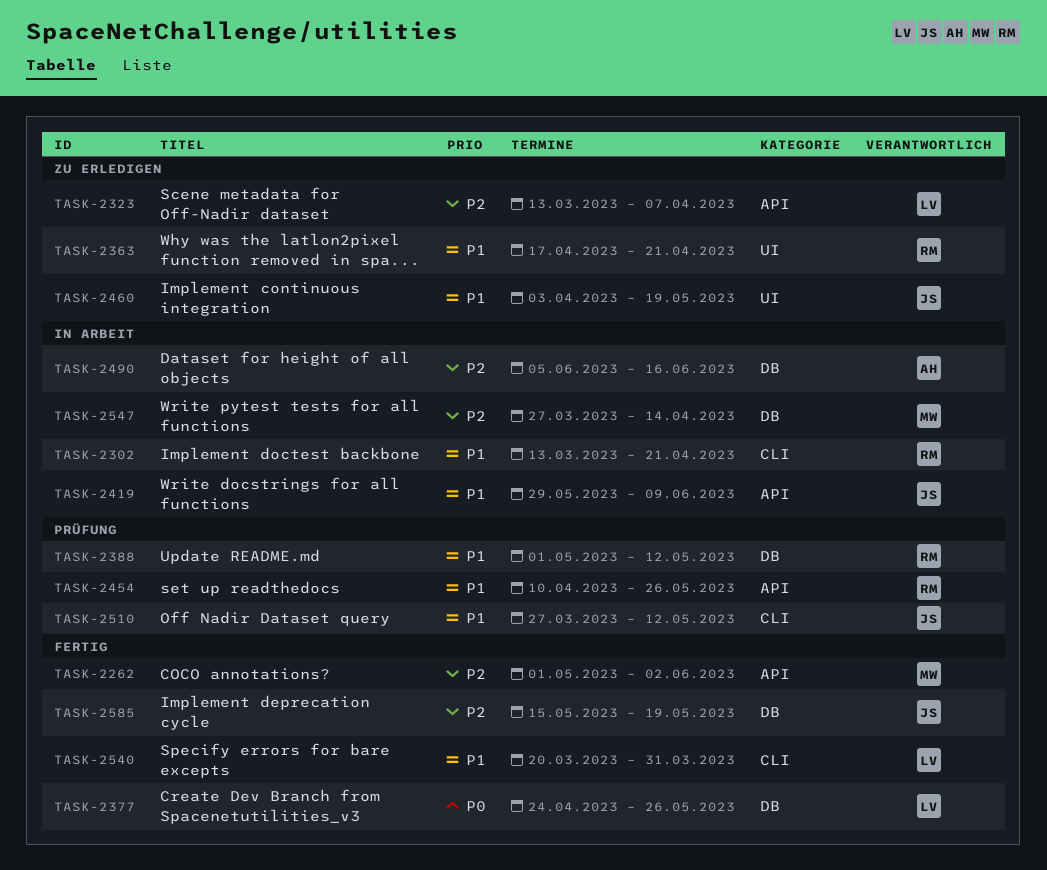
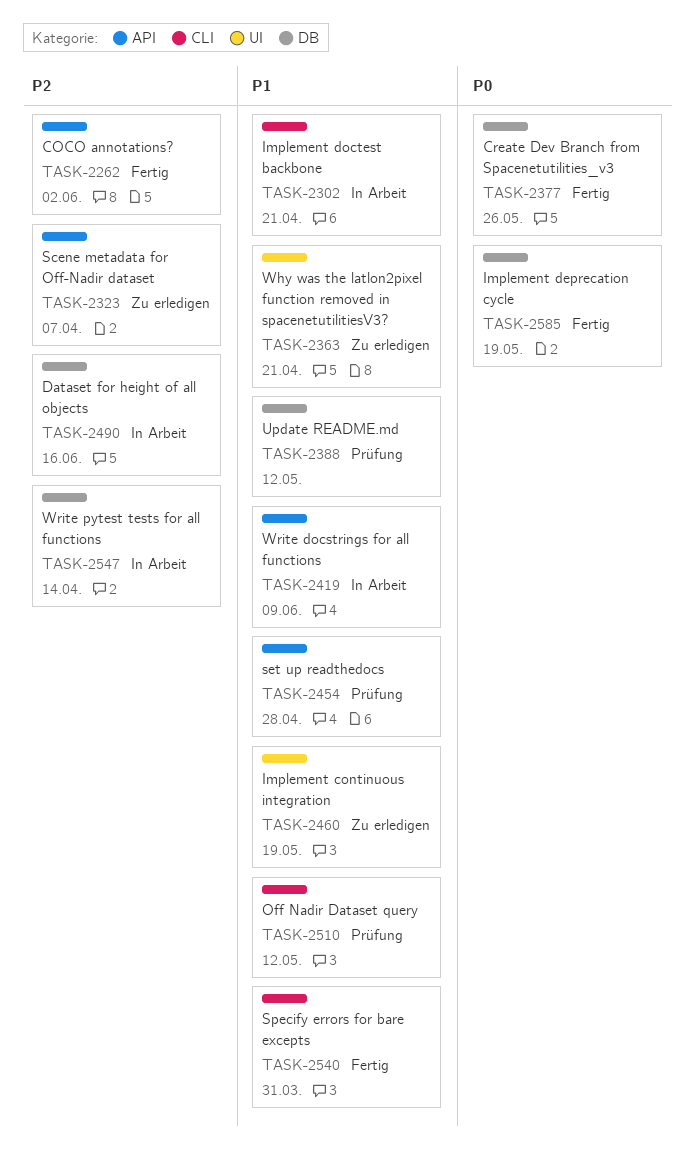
TASK-2454, due: May 26 -> Apr 28
TASK-2585, priority: P2 -> P0

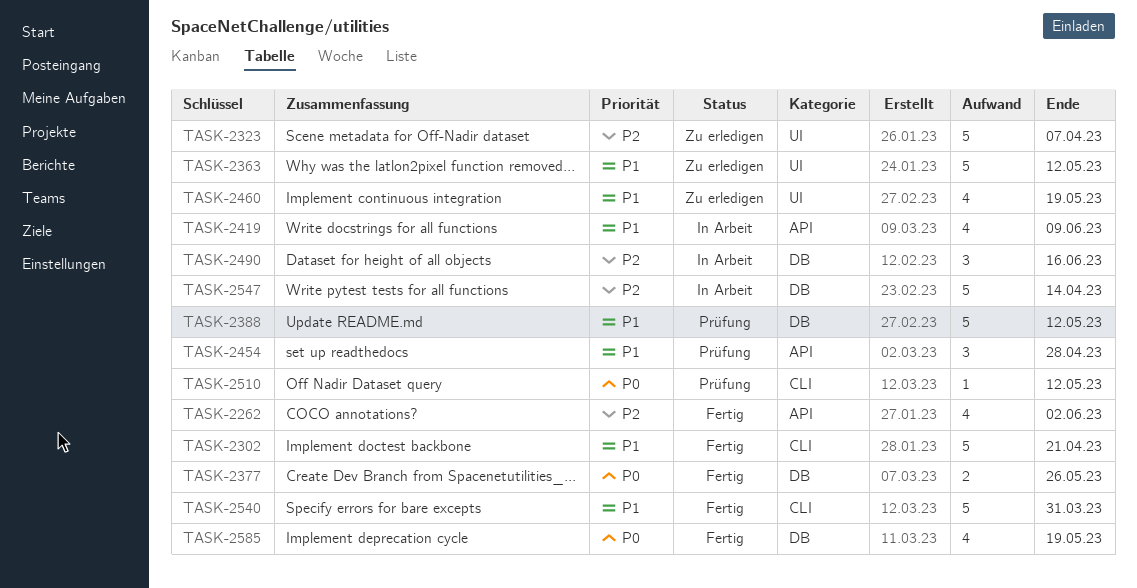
TASK-2302, status: In Arbeit -> Fertig
TASK-2323, label: API -> UI
TASK-2363, due: Apr 21 -> May 12
TASK-2510, priority: P1 -> P0

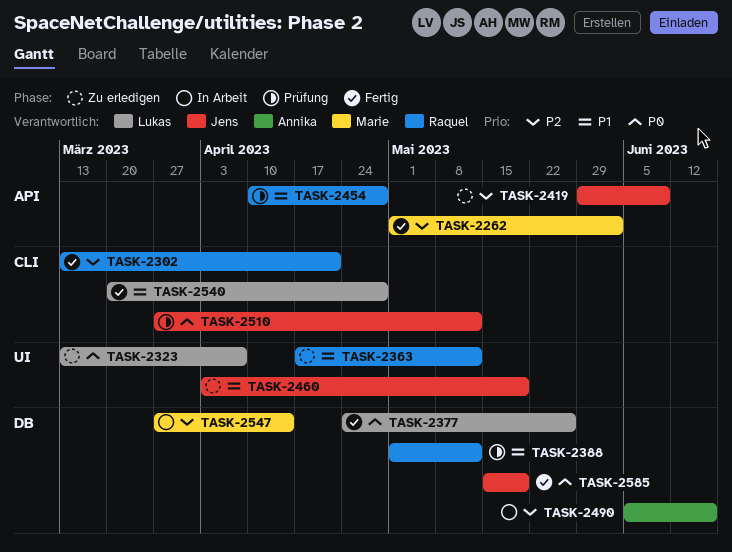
TASK-2302, priority: P1 -> P2
TASK-2323, priority: P2 -> P0
TASK-2419, status: In Arbeit -> Zu erledigen
TASK-2419, priority: P1 -> P2
TASK-2540, due: Mar 31 -> Apr 28

